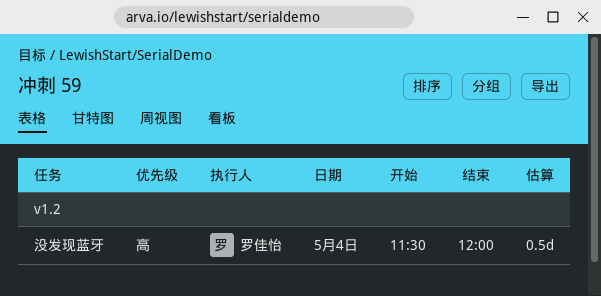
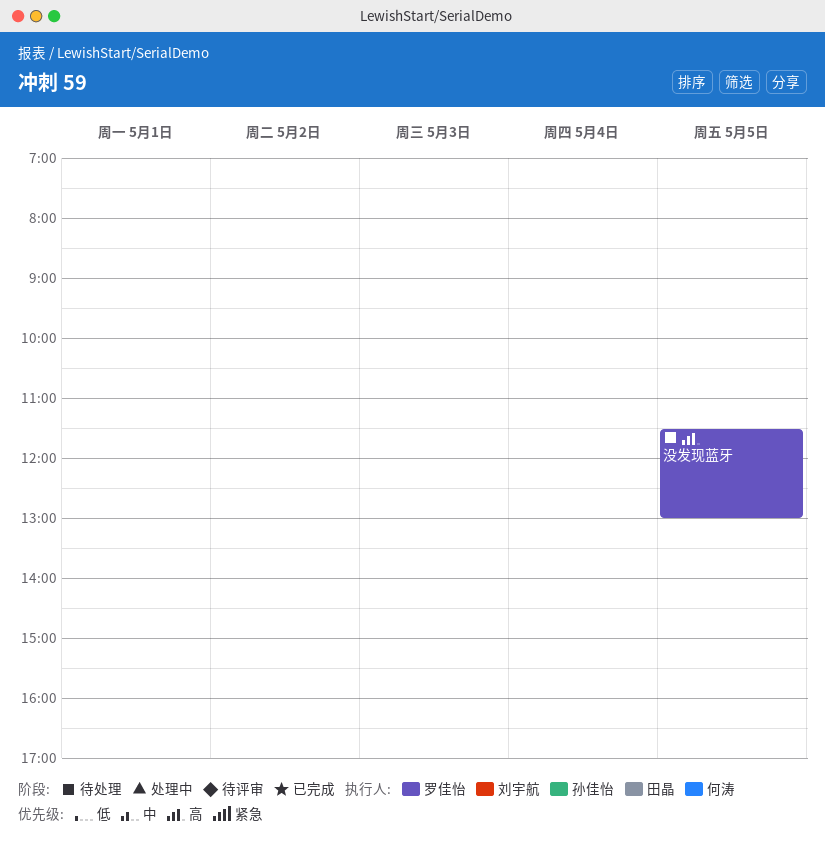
没发现蓝牙, day: May 4 -> May 5
没发现蓝牙, ends: 12:00 -> 13:00

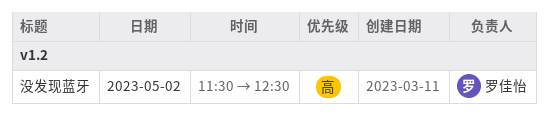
没发现蓝牙, day: May 5 -> May 2
没发现蓝牙, ends: 13:00 -> 12:30

